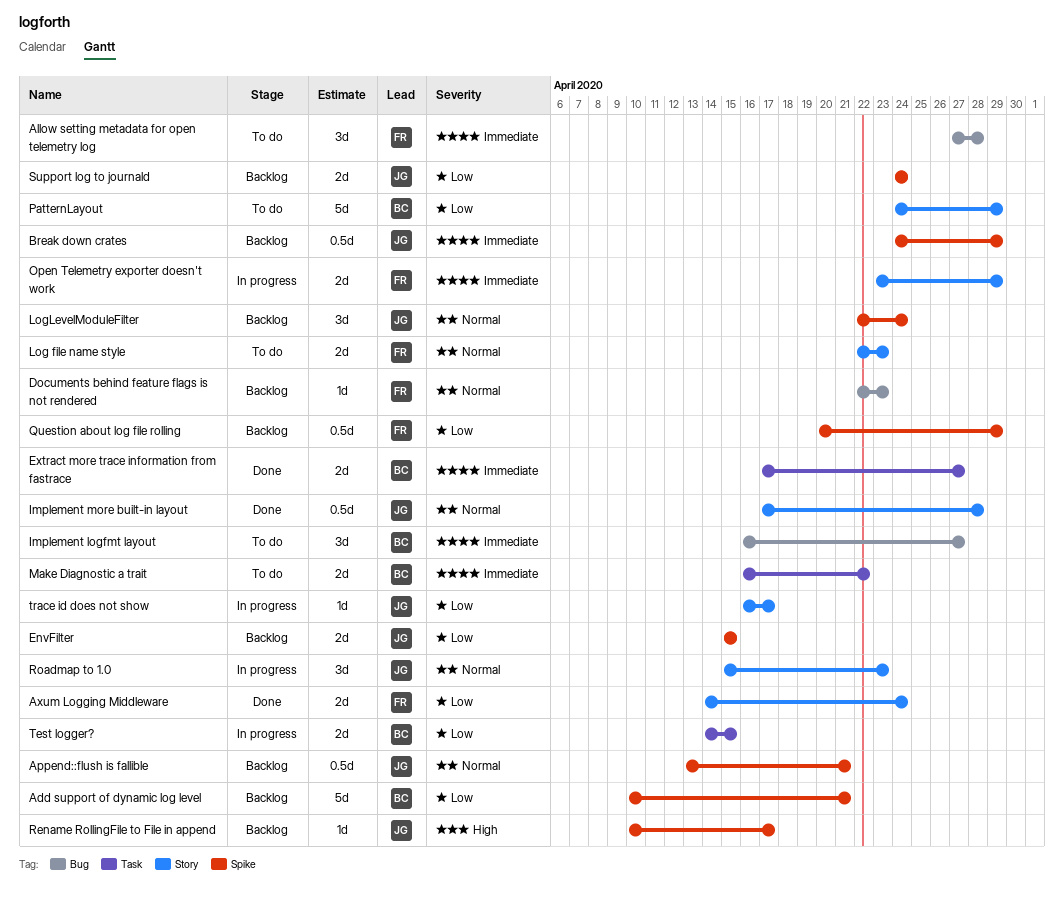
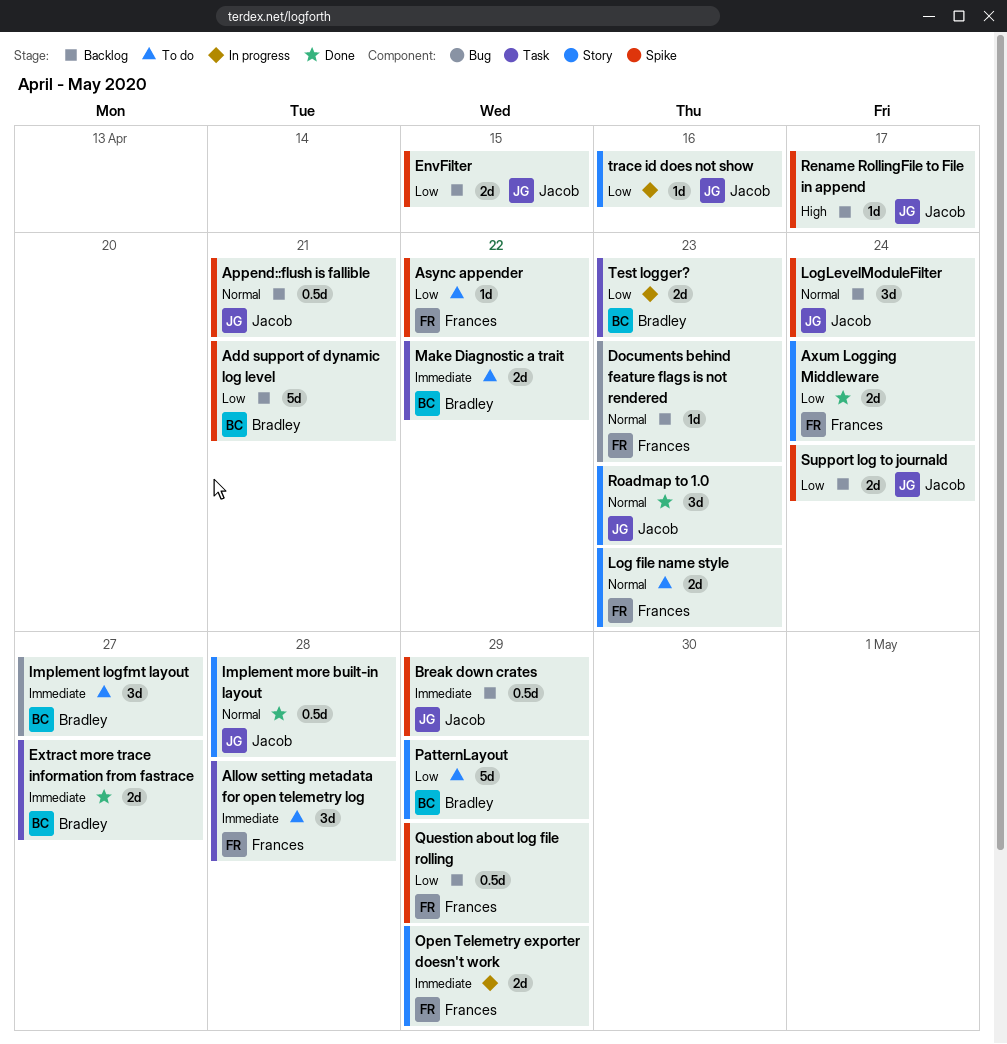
Allow setting metadata for open telemetry log, label: Bug -> Task
Async appender: none -> present
Roadmap to 1.0, status: In progress -> Done
Test logger?, due: Apr 15 -> Apr 23
trace id does not show, due: Apr 17 -> Apr 16

